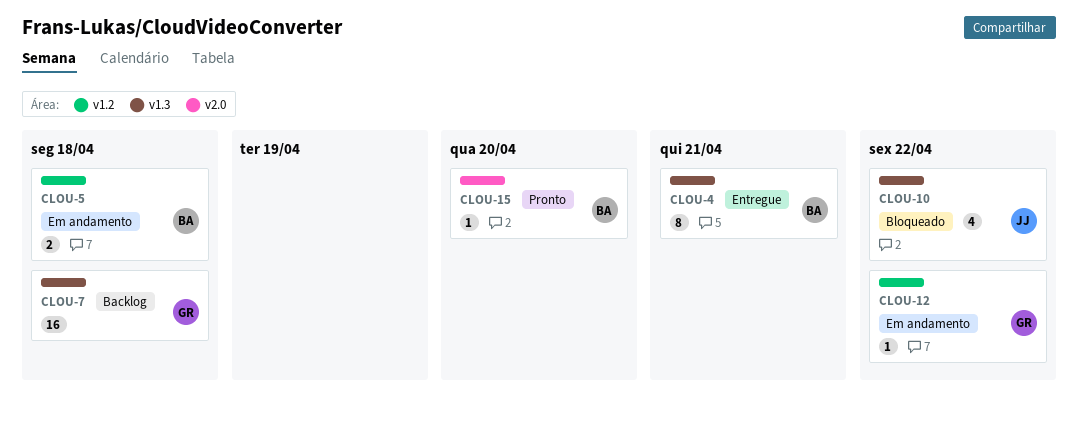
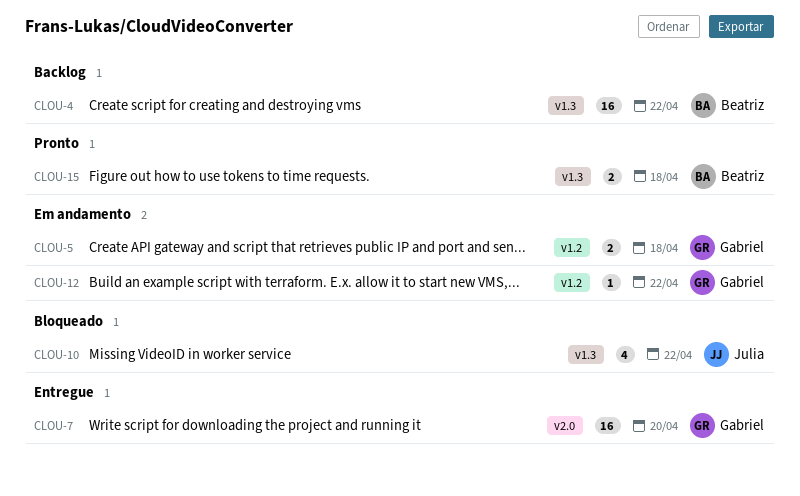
CLOU-4, status: Entregue -> Backlog
CLOU-4, estimate: 8 -> 16
CLOU-4, due: Apr 21 -> Apr 22
CLOU-5, owner: Beatriz -> Gabriel
CLOU-7, status: Backlog -> Entregue
CLOU-7, label: v1.3 -> v2.0
CLOU-7, due: Apr 18 -> Apr 20
CLOU-15, label: v2.0 -> v1.3
CLOU-15, estimate: 1 -> 2
CLOU-15, due: Apr 20 -> Apr 18

